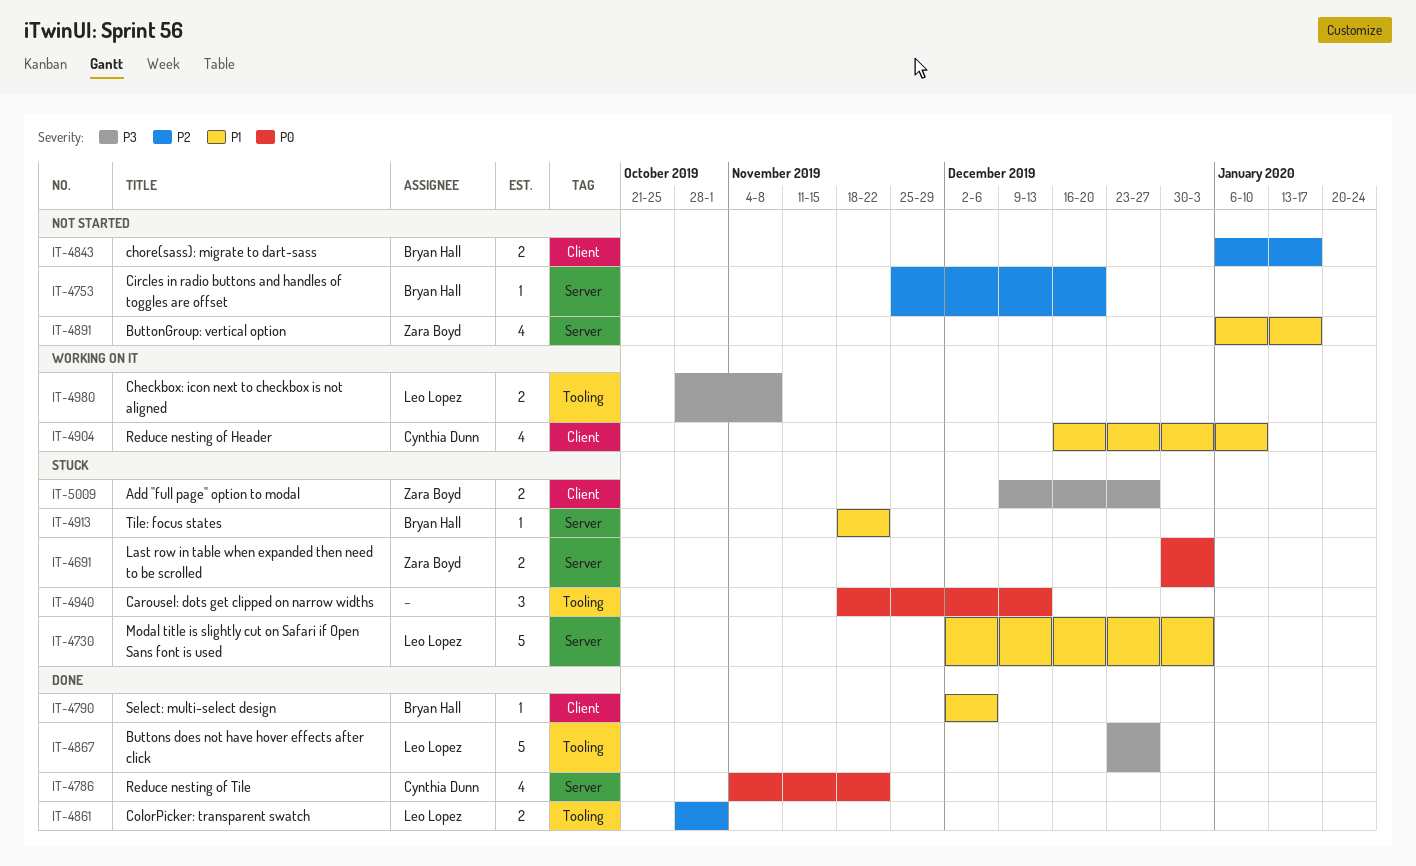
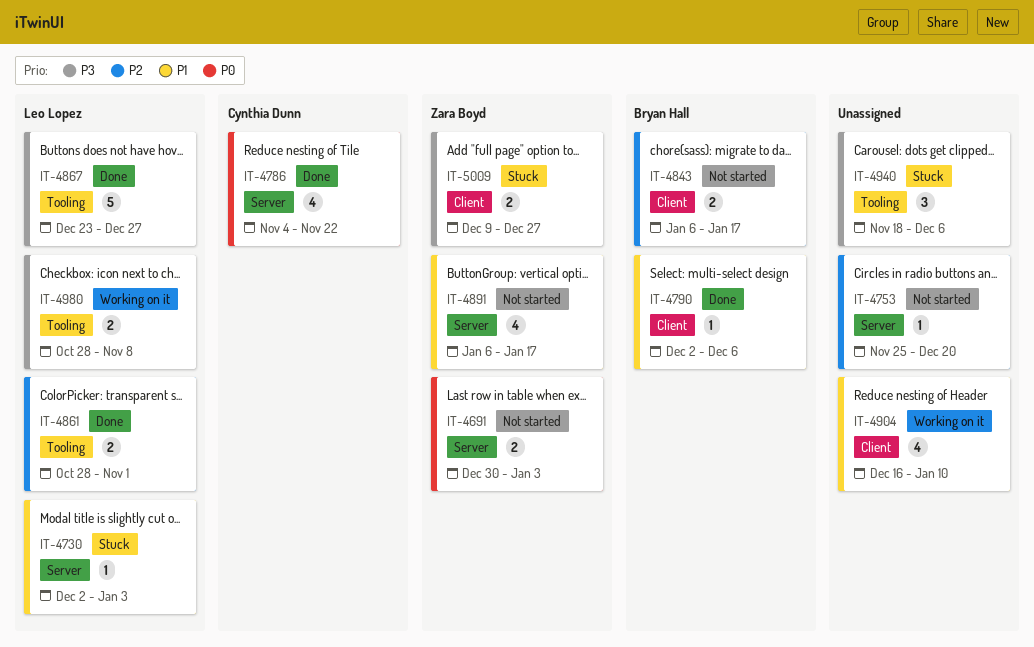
IT-4691, status: Stuck -> Not started
IT-4730, estimate: 5 -> 1
IT-4753, owner: Bryan Hall -> none
IT-4904, owner: Cynthia Dunn -> none
IT-4913: present -> none
IT-4940, priority: P0 -> P3
IT-4940, due: Dec 13 -> Dec 6

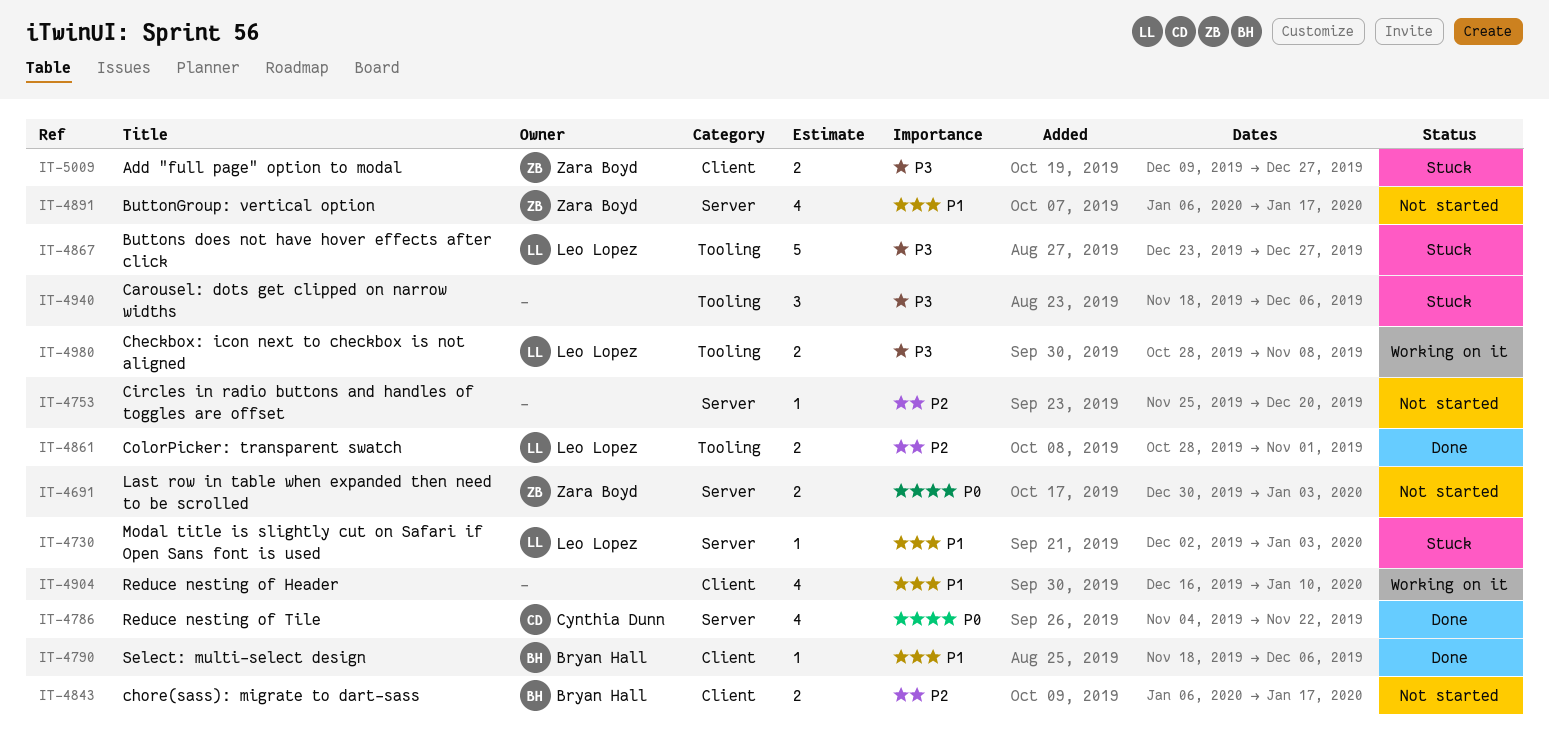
IT-4790, start: Dec 2 -> Nov 18
IT-4867, status: Done -> Stuck

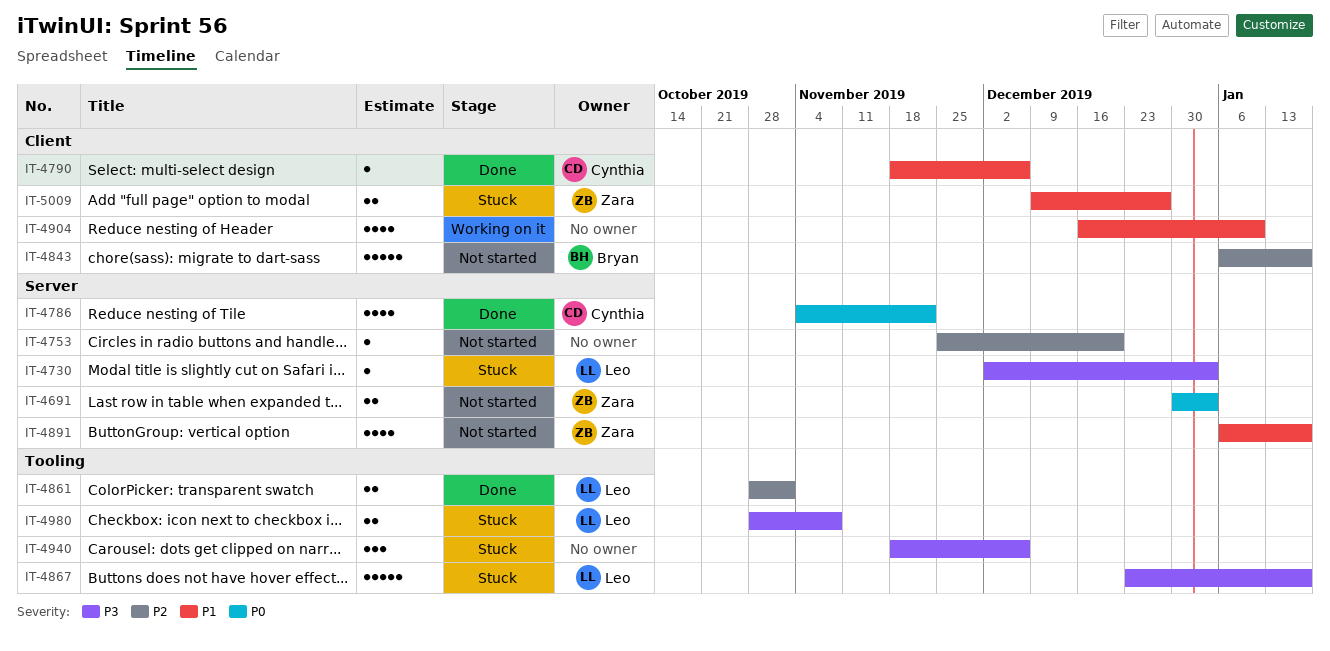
IT-4730, priority: P1 -> P3
IT-4790, owner: Bryan Hall -> Cynthia Dunn
IT-4843, estimate: 2 -> 5
IT-4867, due: Dec 27 -> Jan 17
IT-4980, status: Working on it -> Stuck
IT-5009, priority: P3 -> P1

